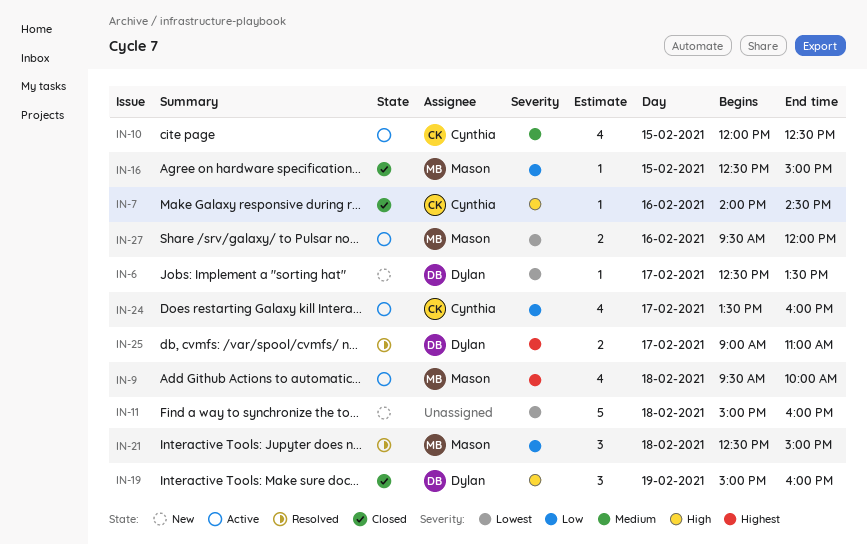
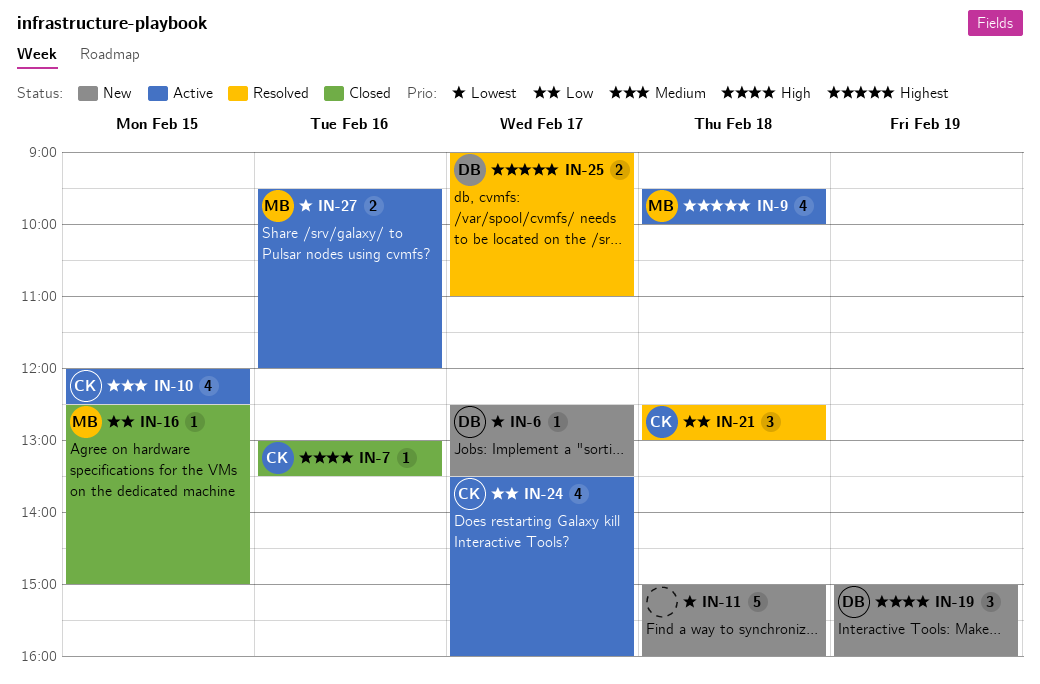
IN-7, begins: 14:00 -> 13:00
IN-7, ends: 14:30 -> 13:30
IN-19, status: Closed -> New
IN-21, owner: Mason -> Cynthia
IN-21, ends: 15:00 -> 13:00

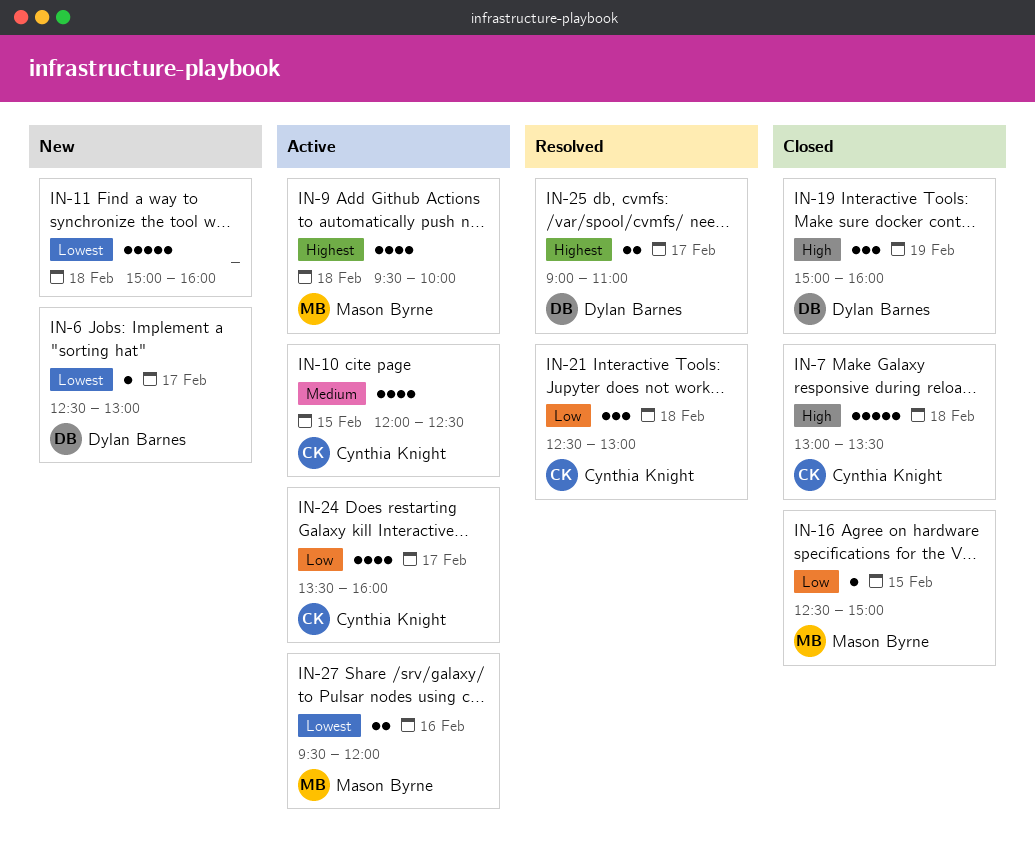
IN-6, ends: 13:30 -> 13:00
IN-7, estimate: 1 -> 5
IN-7, day: Feb 16 -> Feb 18
IN-19, status: New -> Closed

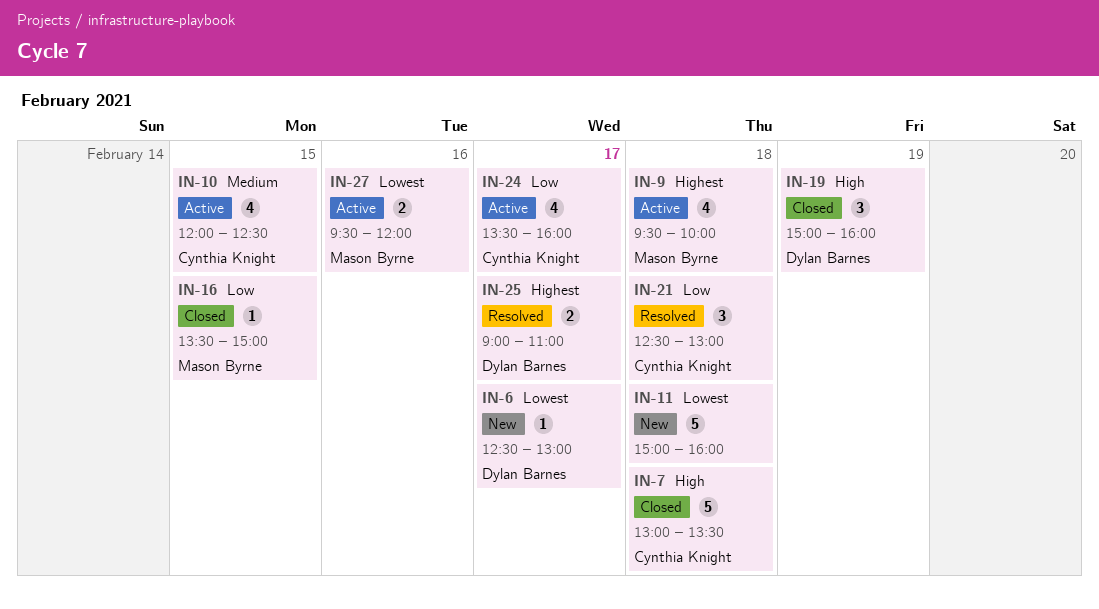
IN-16, begins: 12:30 -> 13:30

